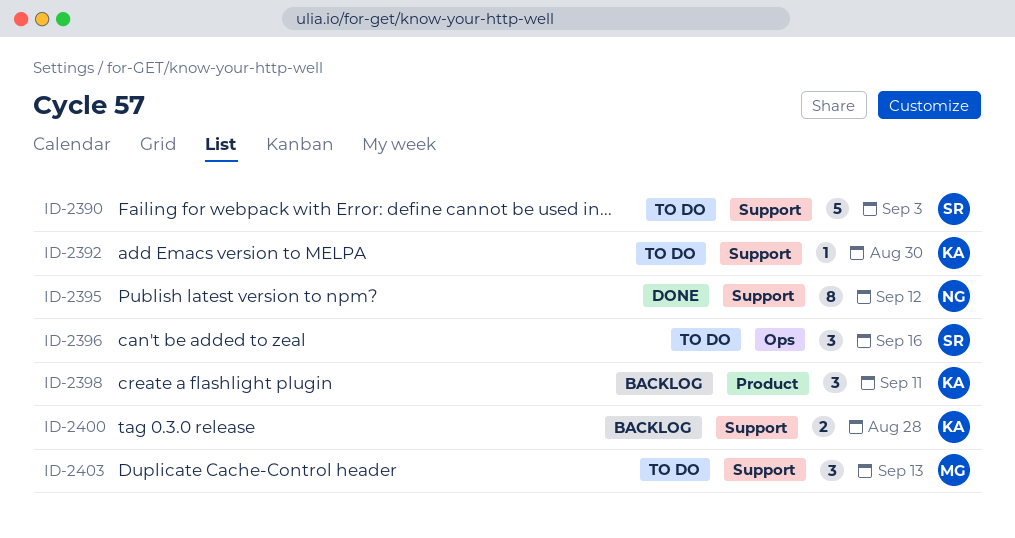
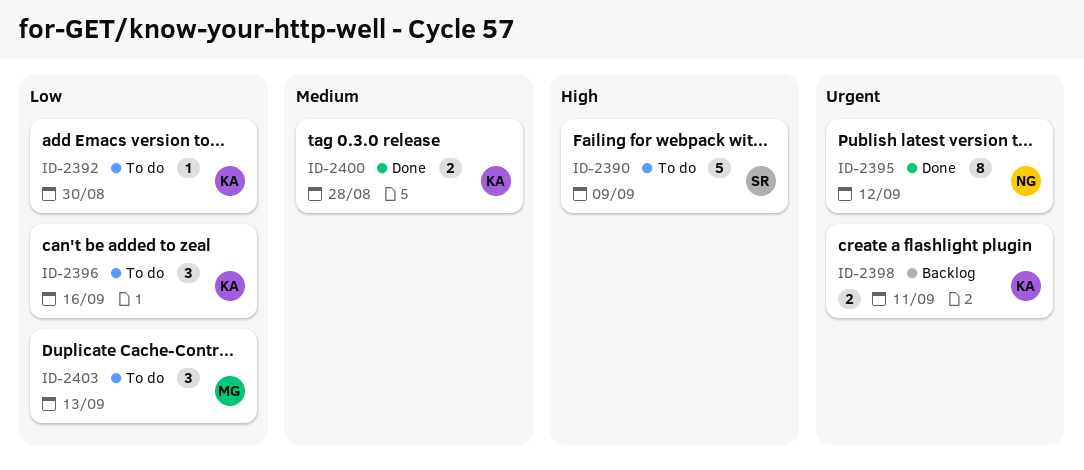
ID-2390, due: Sep 3 -> Sep 9
ID-2396, owner: SR -> KA
ID-2398, estimate: 3 -> 2
ID-2400, status: Backlog -> Done

